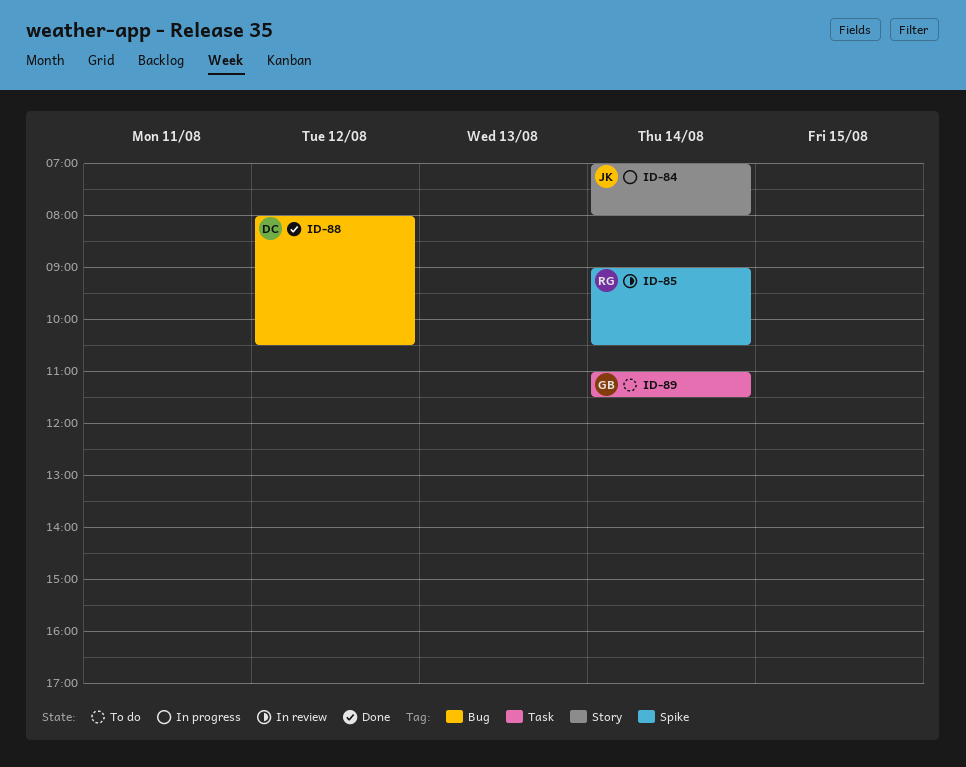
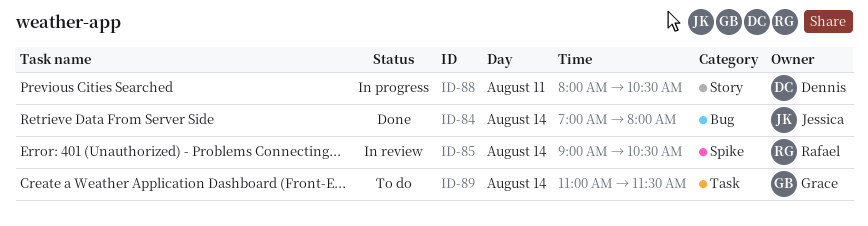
ID-84, status: In progress -> Done
ID-84, label: Story -> Bug
ID-88, status: Done -> In progress
ID-88, label: Bug -> Story
ID-88, day: Aug 12 -> Aug 11

